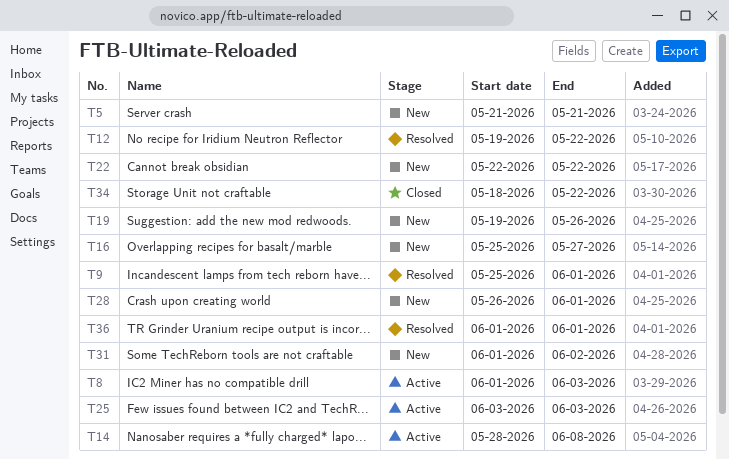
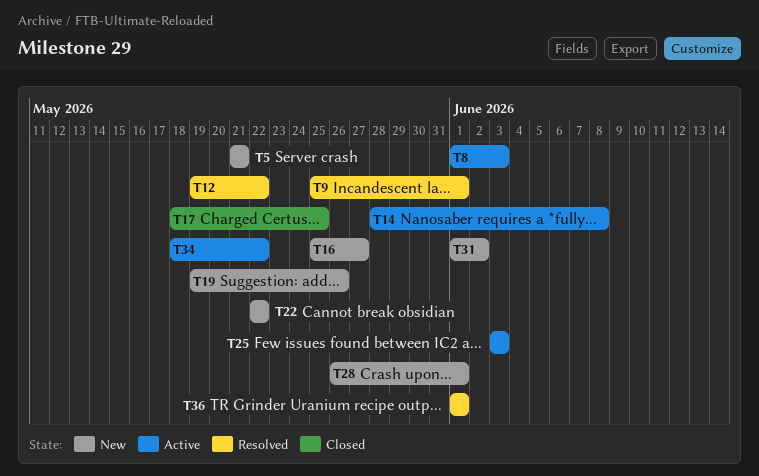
T17: none -> present
T34, status: Closed -> Active

